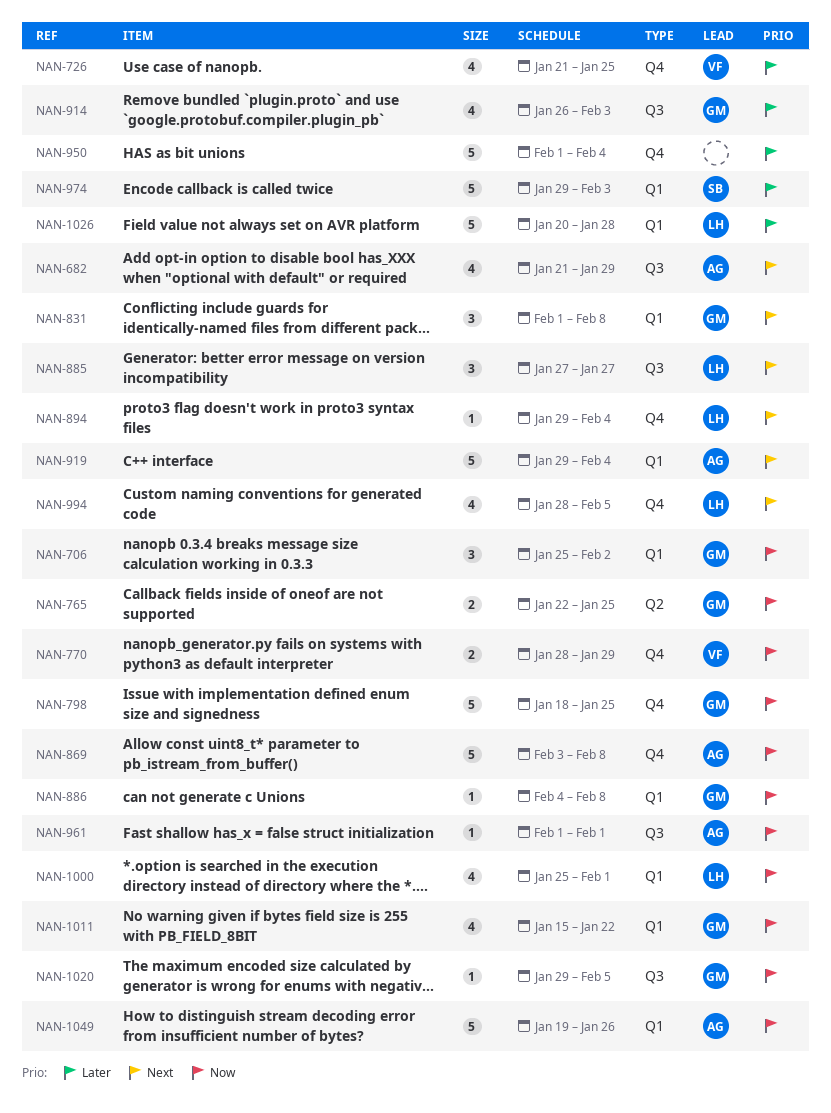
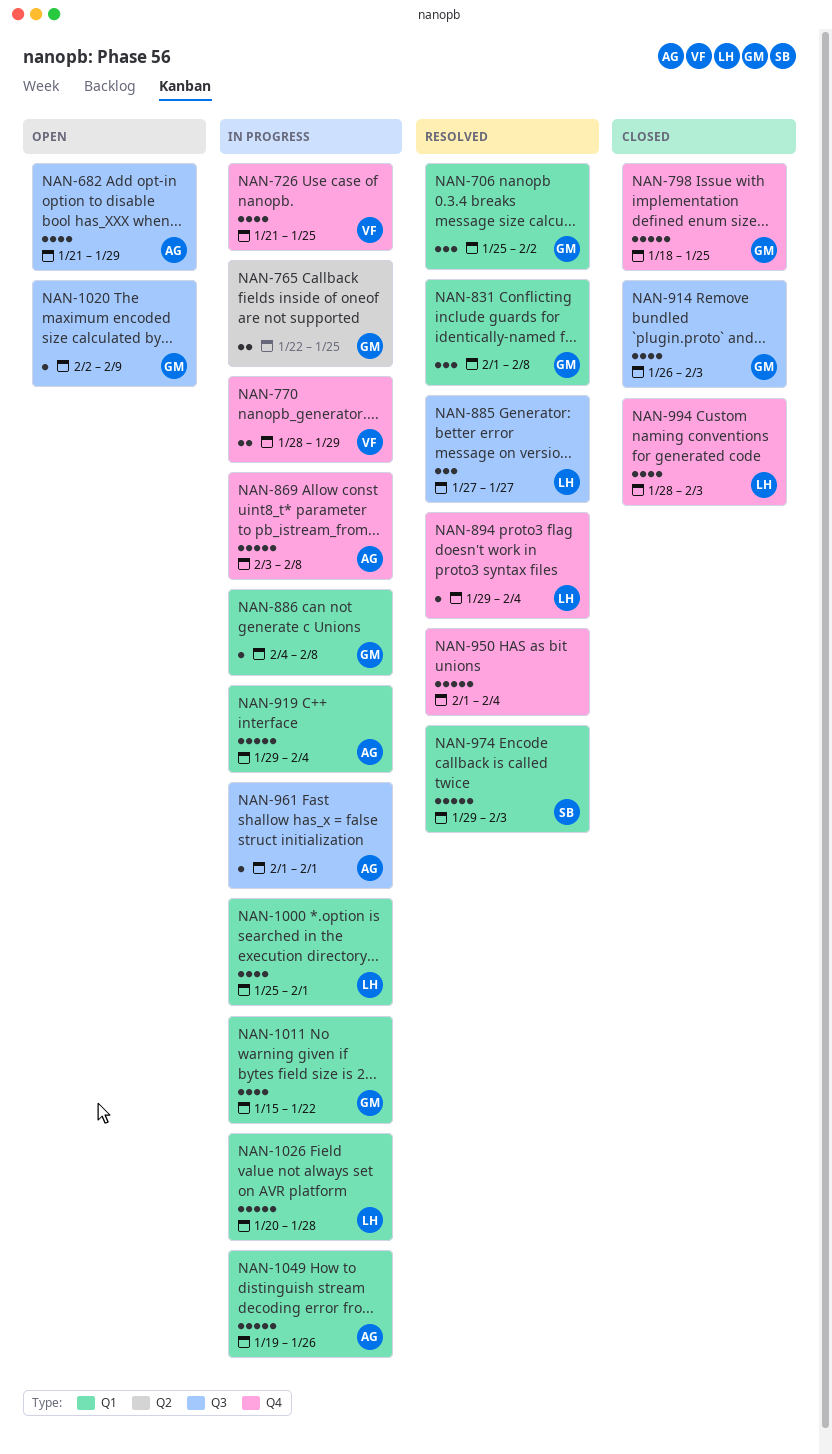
NAN-994, due: Feb 5 -> Feb 3
NAN-1020, start: Jan 29 -> Feb 2
NAN-1020, due: Feb 5 -> Feb 9

